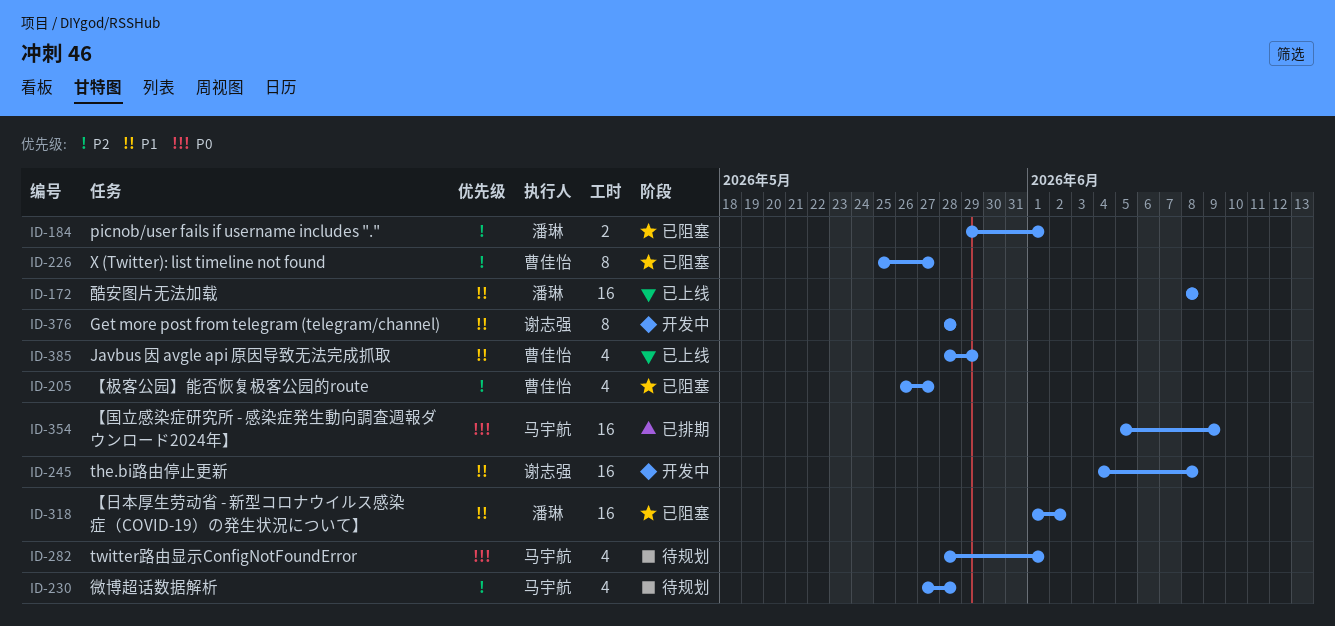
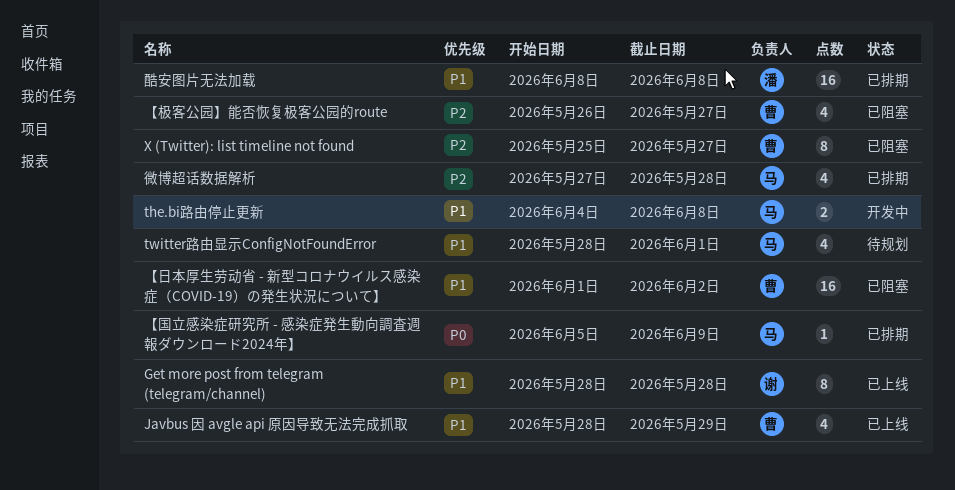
Get more post from telegram (telegram/channel), status: 开发中 -> 已上线
picnob/user fails if username includes ".": present -> none
the.bi路由停止更新, owner: 谢志强 -> 马宇航
the.bi路由停止更新, estimate: 16 -> 2
twitter路由显示ConfigNotFoundError, priority: P0 -> P1
【国立感染症研究所 - 感染症発生動向調査週報ダウンロード2024年】, estimate: 16 -> 1
【日本厚生劳动省 - 新型コロナウイルス感染症（COVID-19）の発生状況について】, owner: 潘琳 -> 曹佳怡
微博超话数据解析, status: 待规划 -> 已排期
酷安图片无法加载, status: 已上线 -> 已排期

